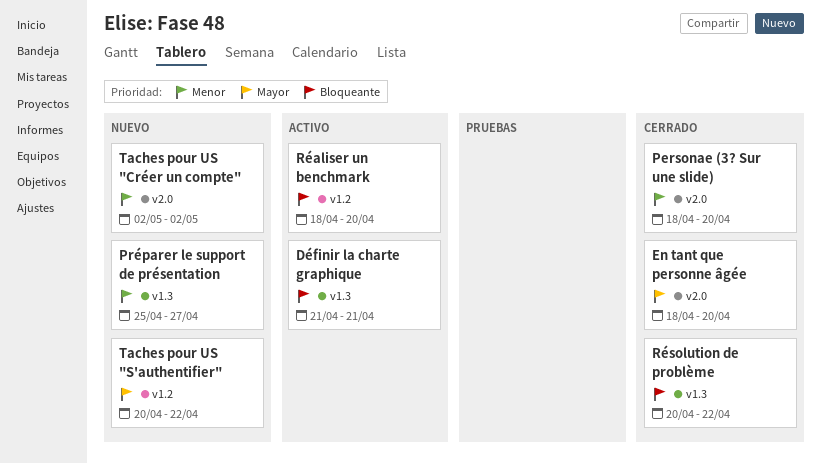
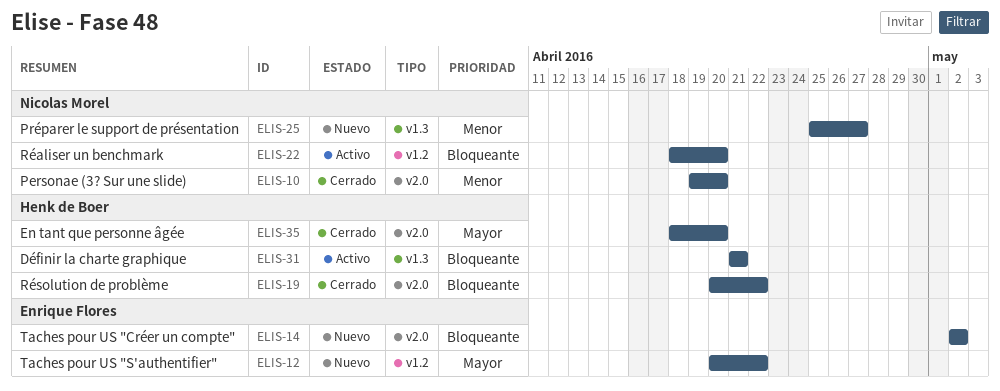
Personae (3? Sur une slide), start: Apr 18 -> Apr 19
Résolution de problème, label: v1.3 -> v2.0
Taches pour US "Créer un compte", priority: Menor -> Bloqueante

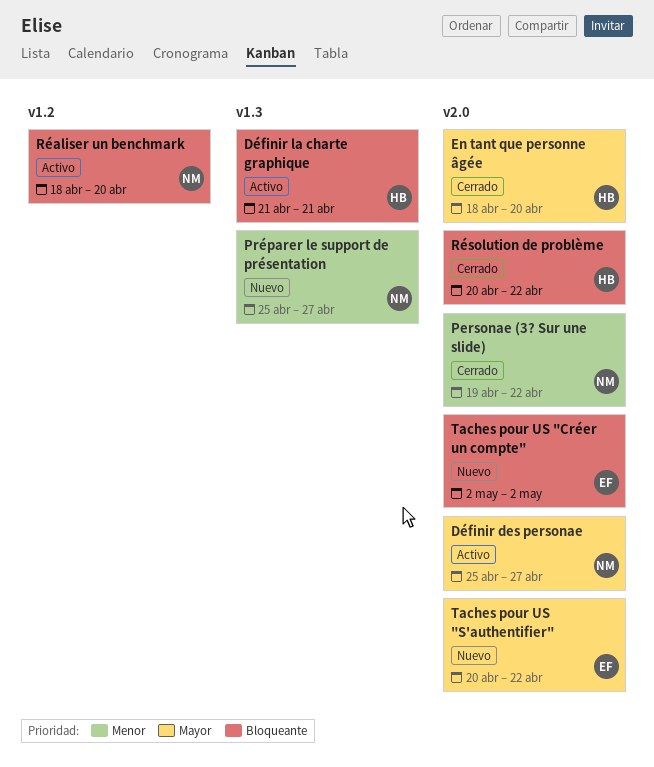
Définir des personae: none -> present
Personae (3? Sur une slide), due: Apr 20 -> Apr 22
Taches pour US "S'authentifier", label: v1.2 -> v2.0

